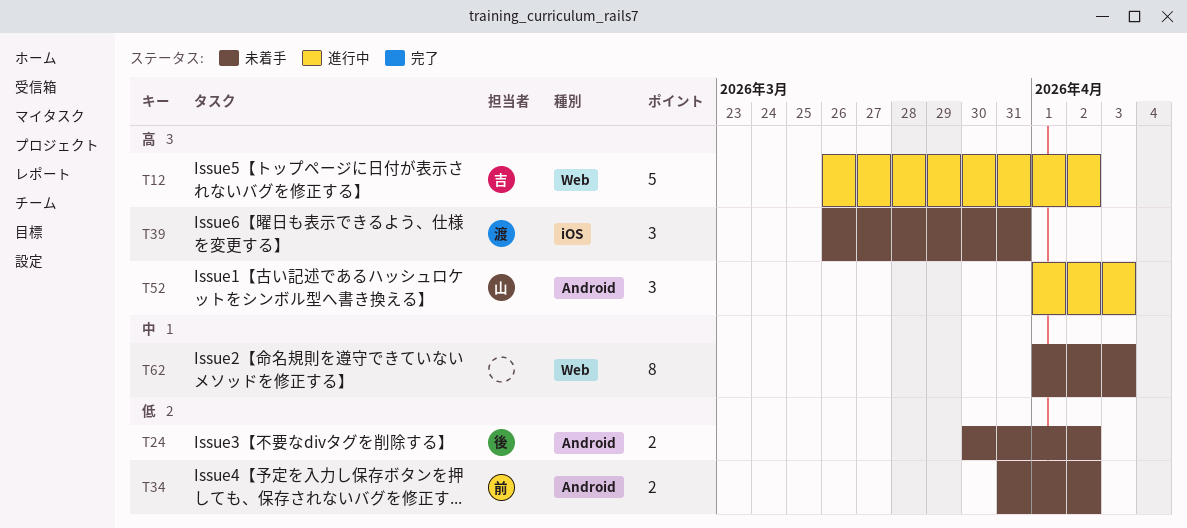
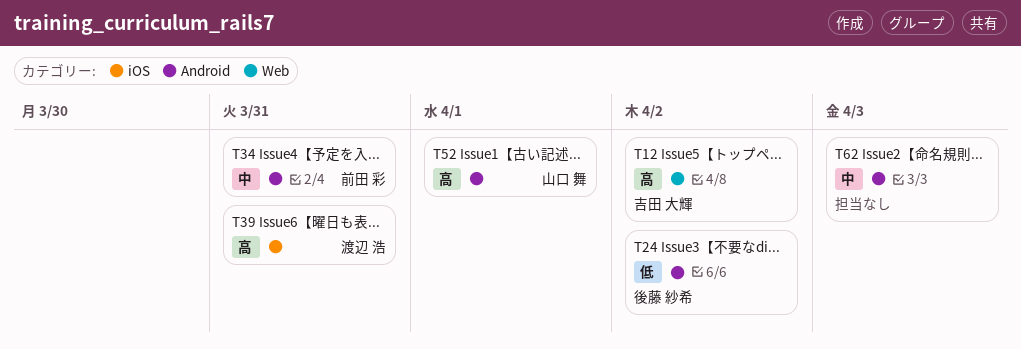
T34, priority: 低 -> 中
T34, due: Apr 2 -> Mar 31
T52, due: Apr 3 -> Apr 1
T62, label: Web -> Android

